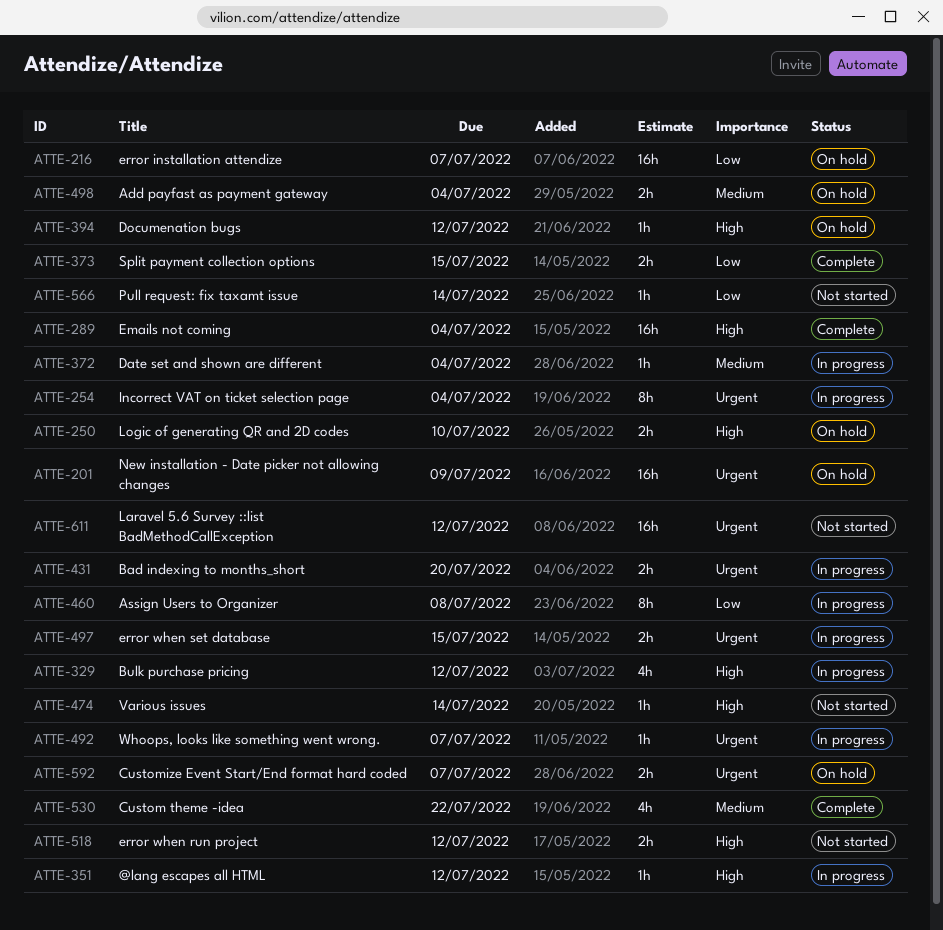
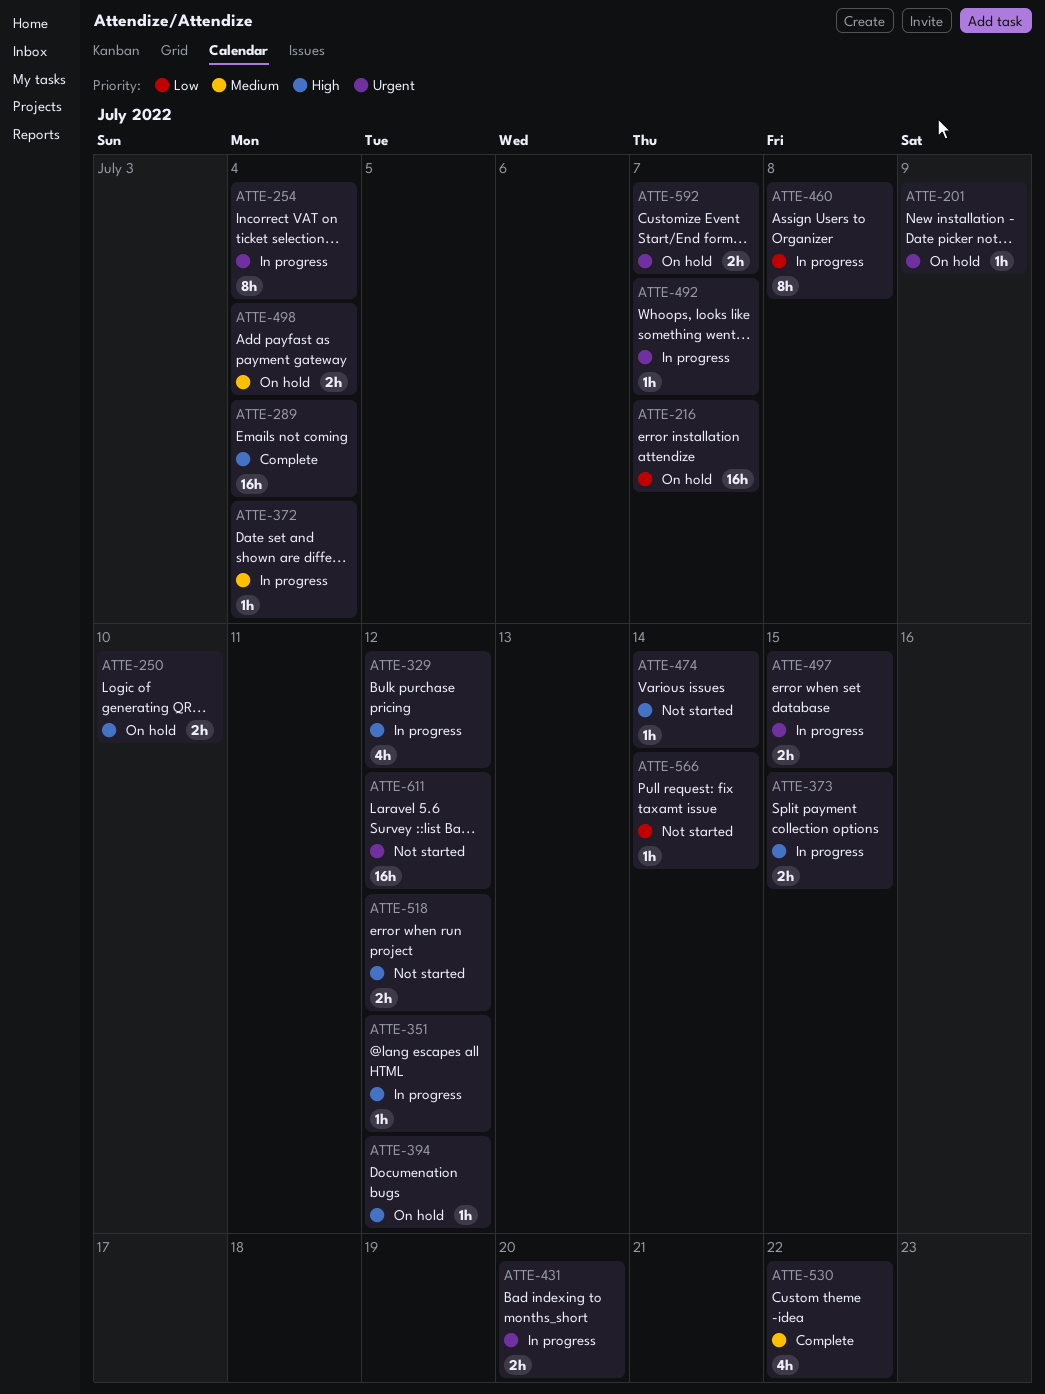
ATTE-201, estimate: 16h -> 1h
ATTE-373, status: Complete -> In progress
ATTE-373, priority: Low -> High

